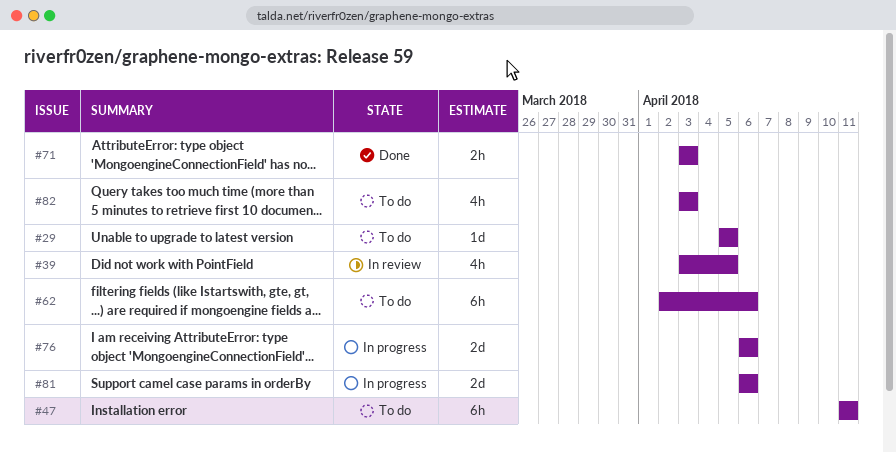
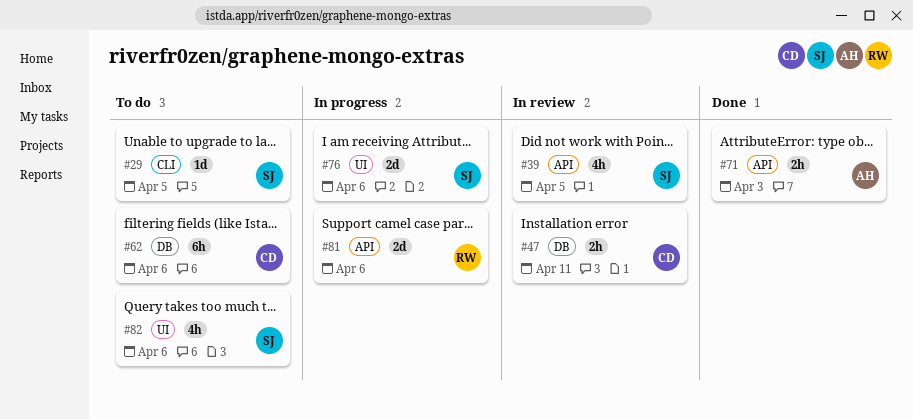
#47, status: To do -> In review
#47, estimate: 6h -> 2h
#82, due: Apr 3 -> Apr 6

